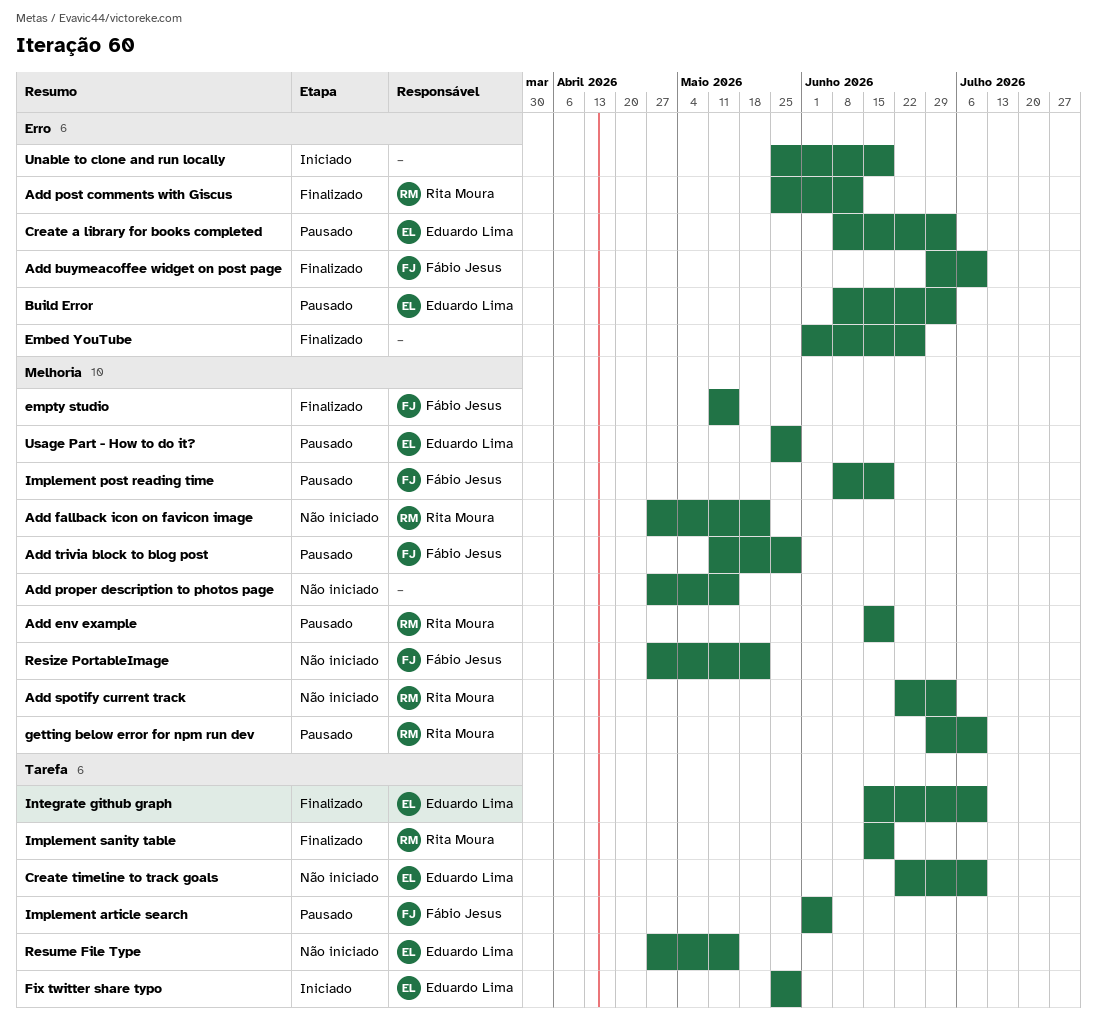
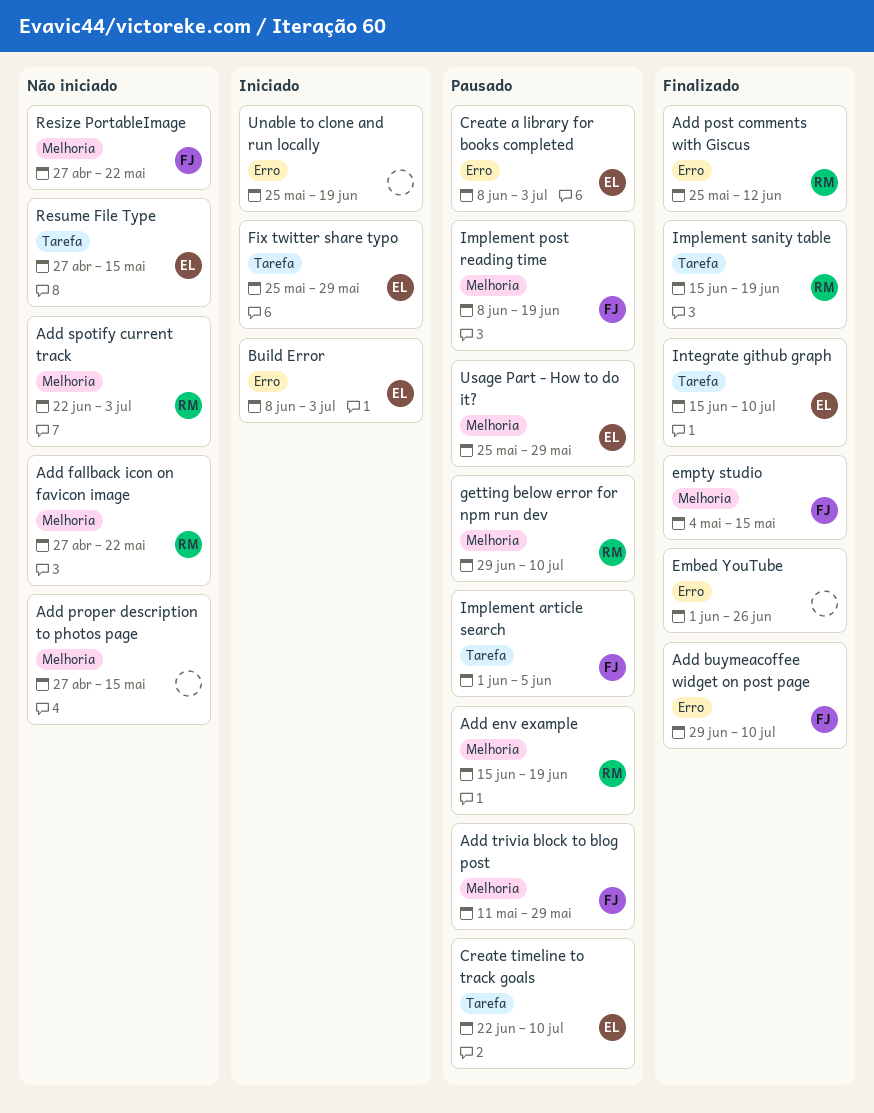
Build Error, status: Pausado -> Iniciado
Create timeline to track goals, status: Não iniciado -> Pausado
empty studio, start: May 11 -> May 4

